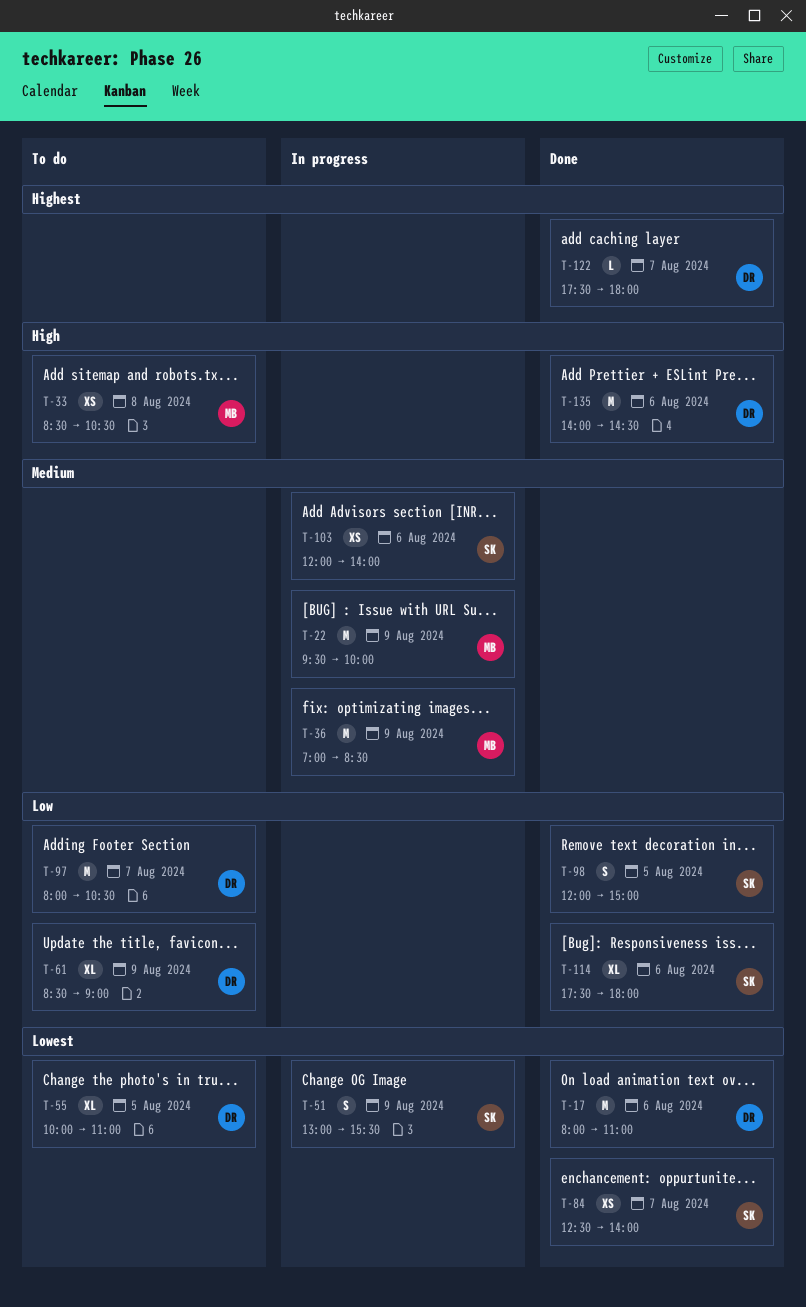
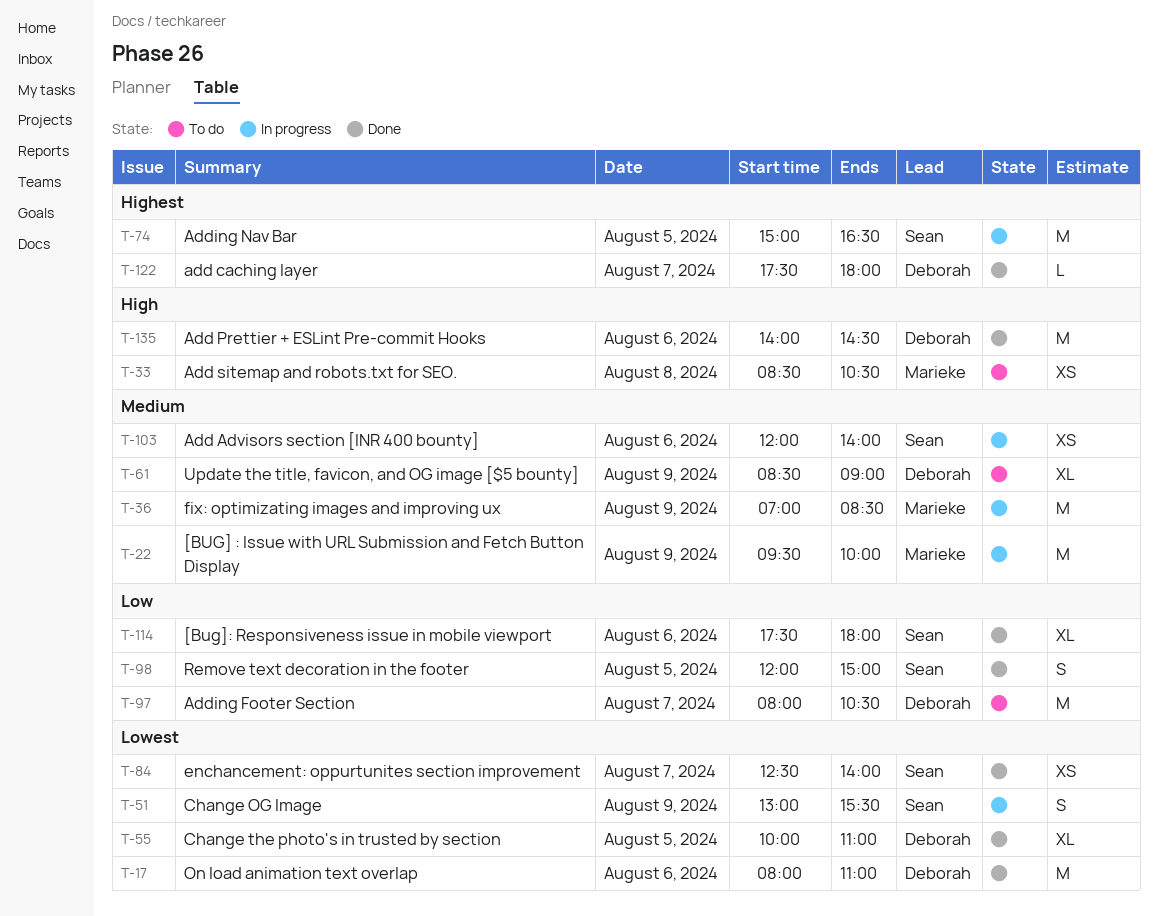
T-55, status: To do -> Done
T-61, priority: Low -> Medium
T-74: none -> present

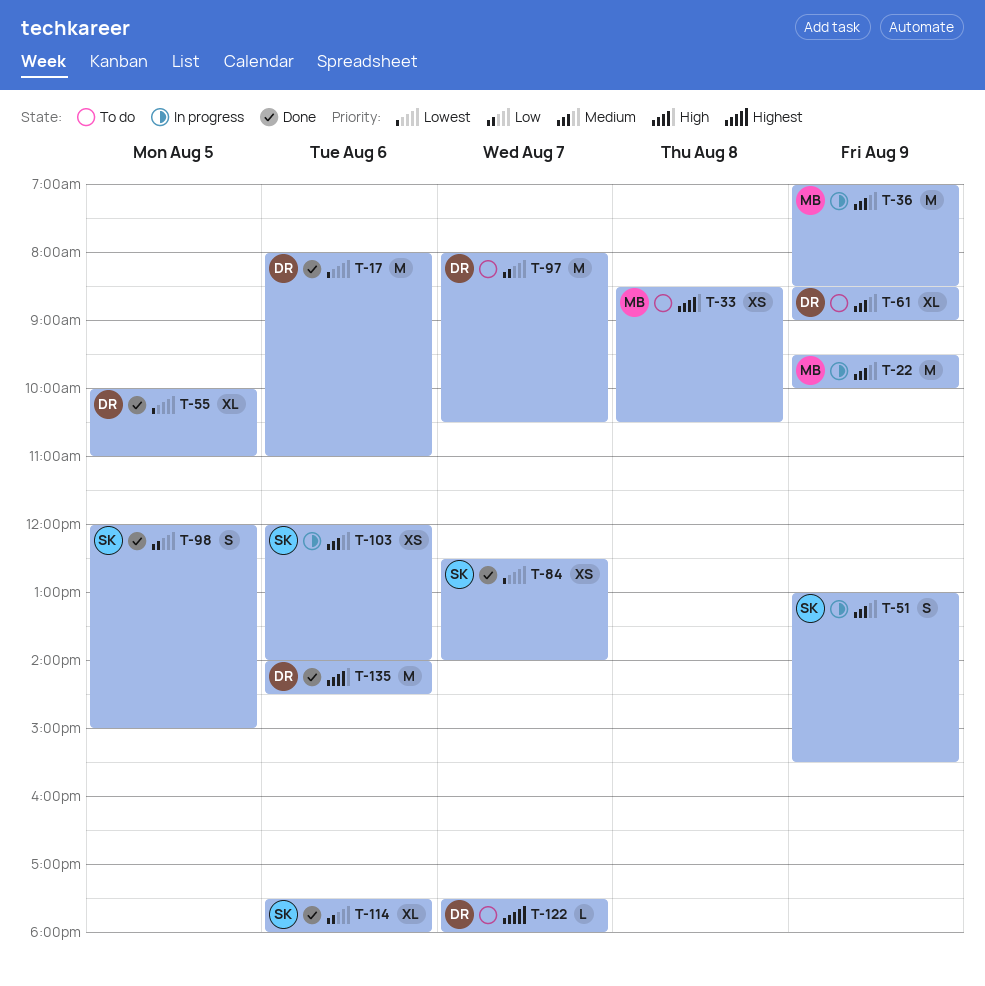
T-51, priority: Lowest -> Medium
T-74: present -> none
T-122, status: Done -> To do

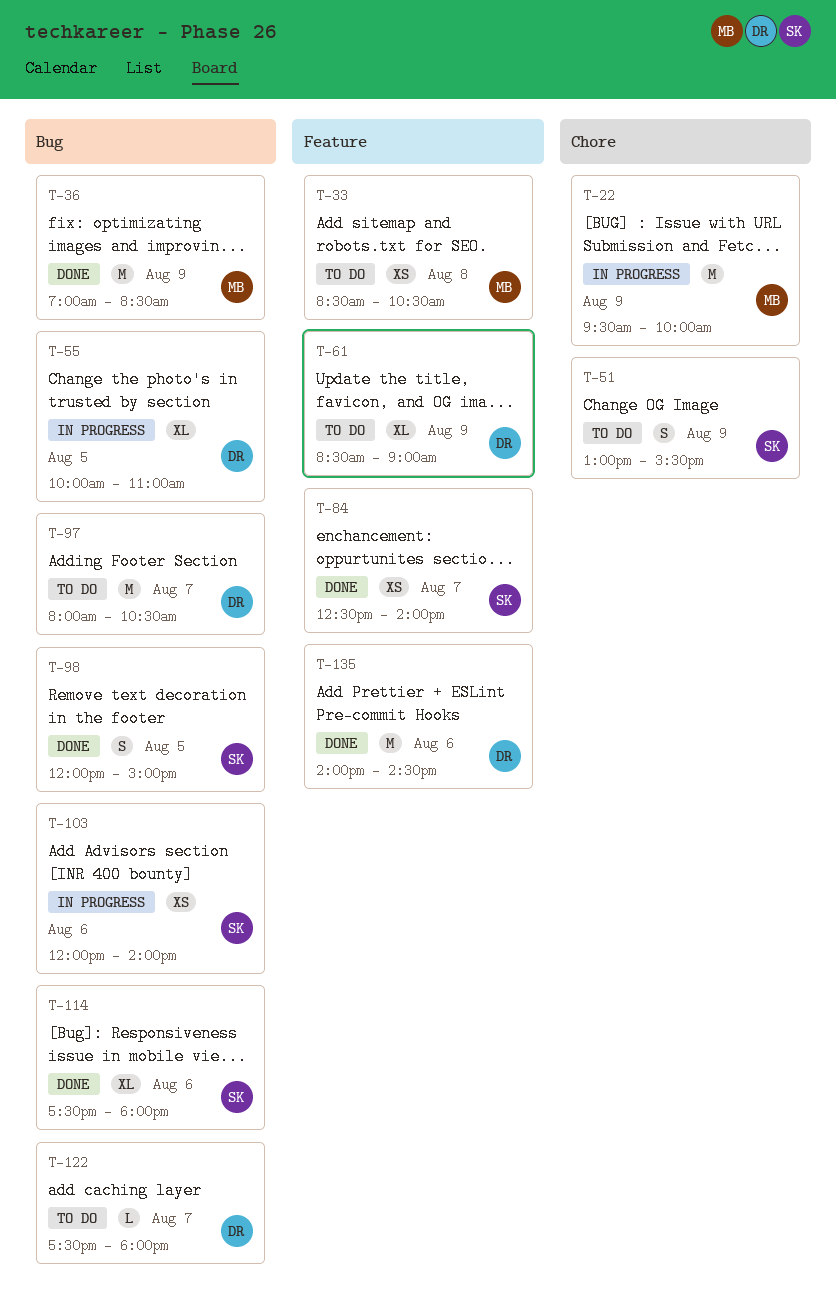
T-17: present -> none
T-36, status: In progress -> Done
T-51, status: In progress -> To do
T-55, status: Done -> In progress

